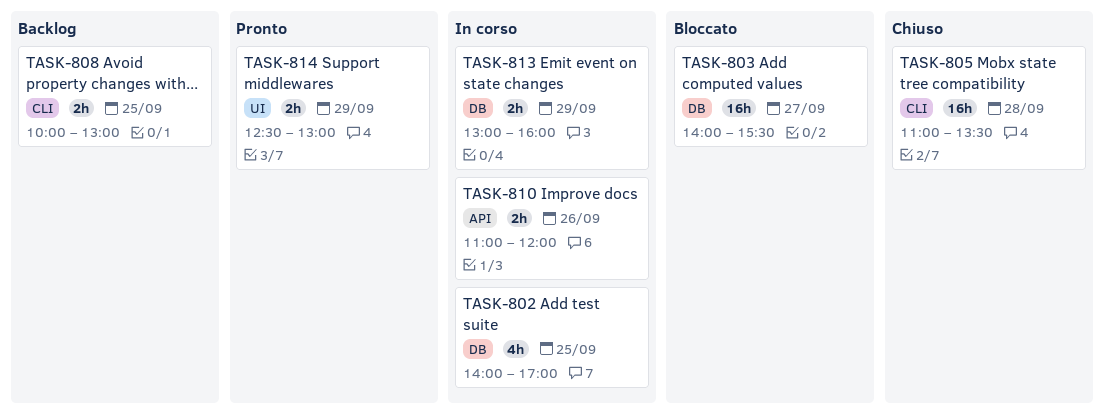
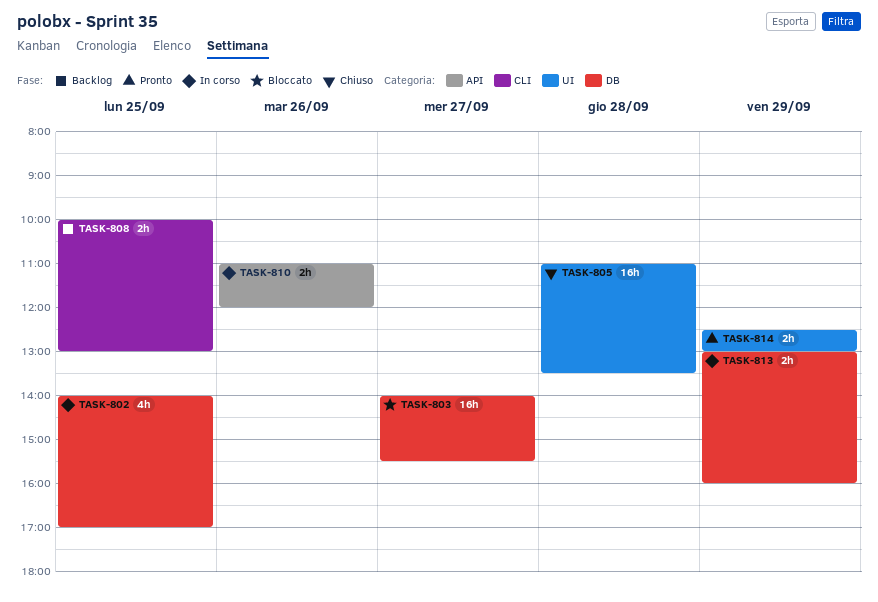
TASK-805, label: CLI -> UI

